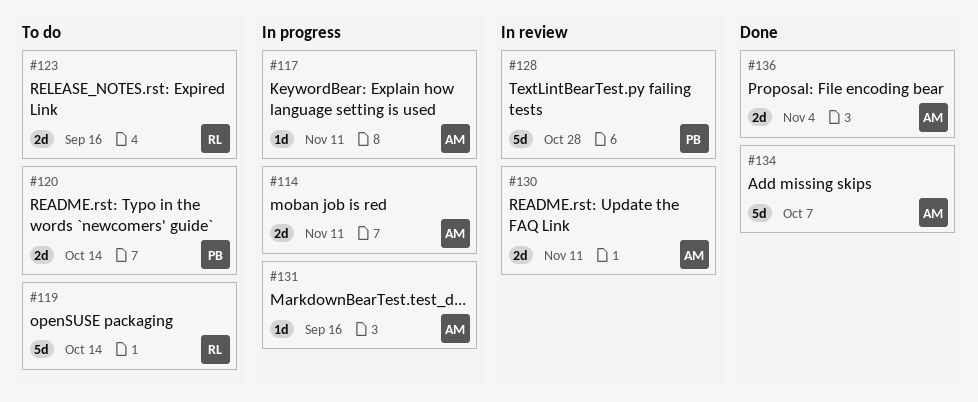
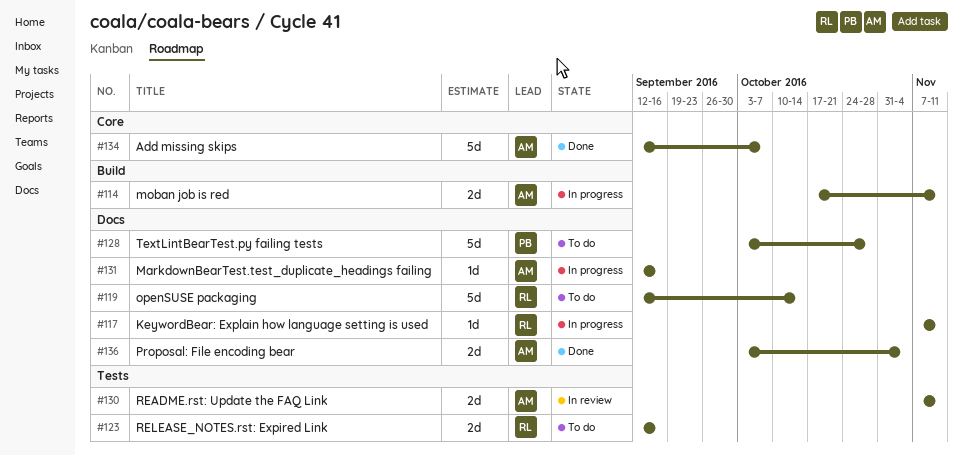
#117, owner: AM -> RL
#120: present -> none
#128, status: In review -> To do

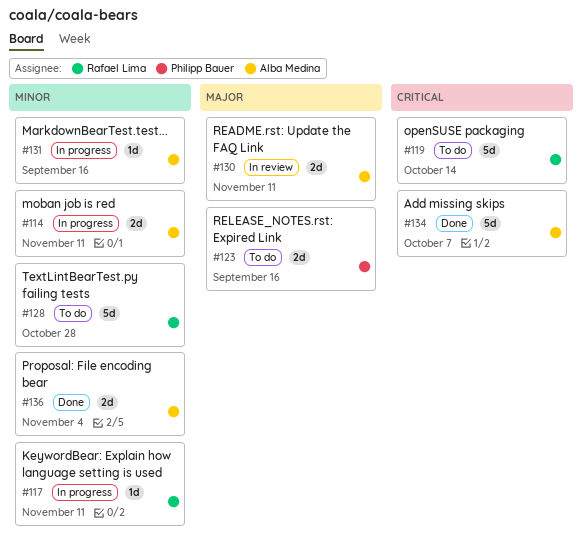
#123, owner: Rafael Lima -> Philipp Bauer
#128, owner: Philipp Bauer -> Rafael Lima

